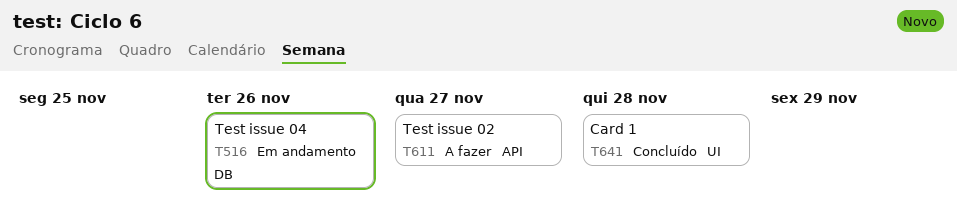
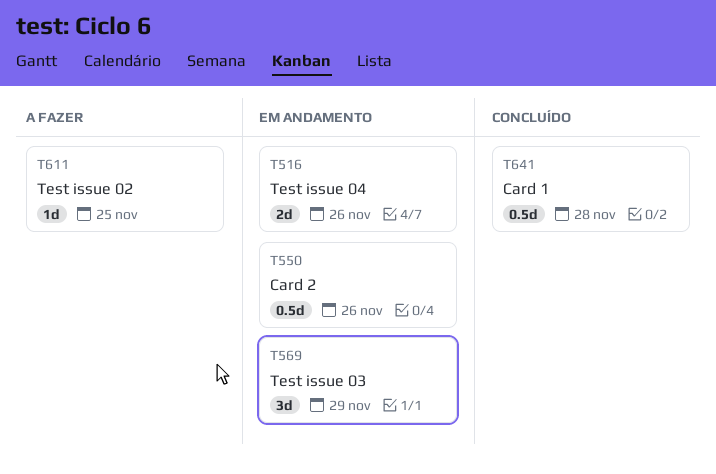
T550: none -> present
T569: none -> present
T611, due: Nov 27 -> Nov 25

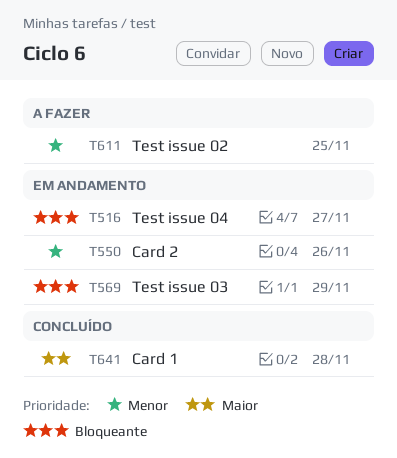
T516, due: Nov 26 -> Nov 27

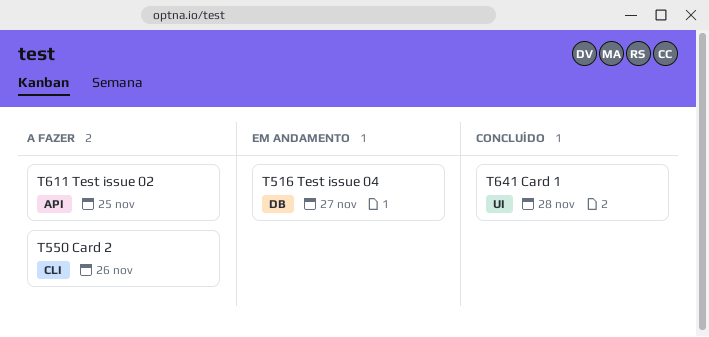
T550, status: Em andamento -> A fazer
T569: present -> none

